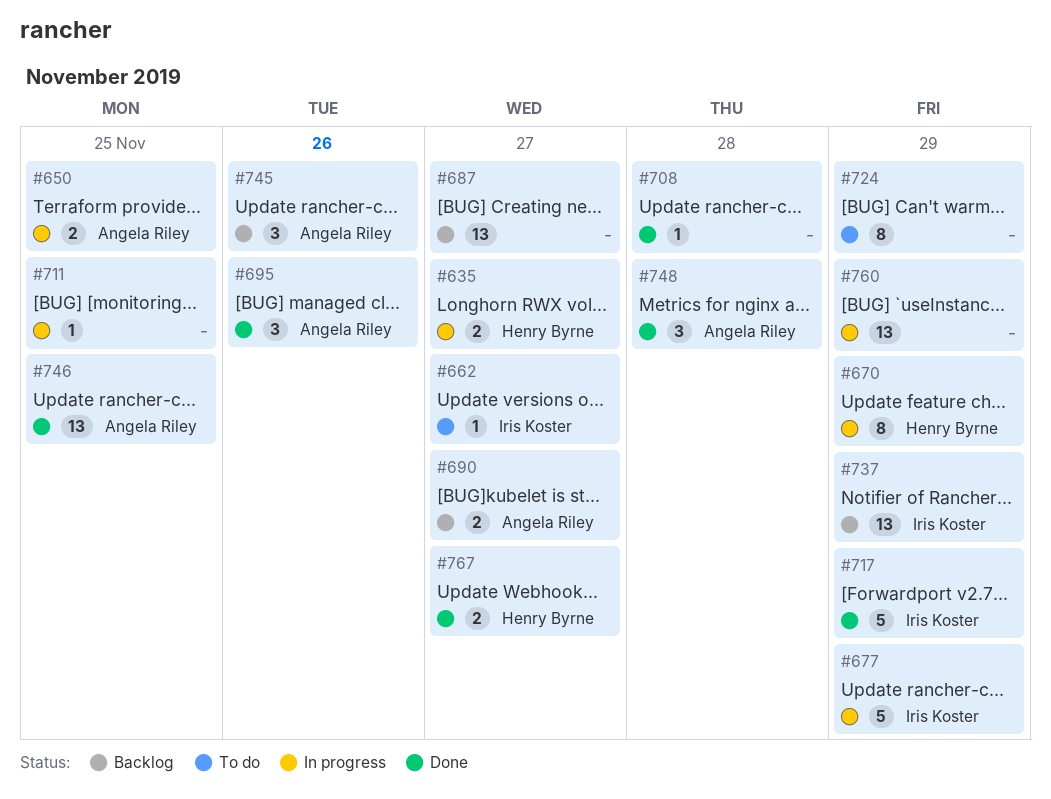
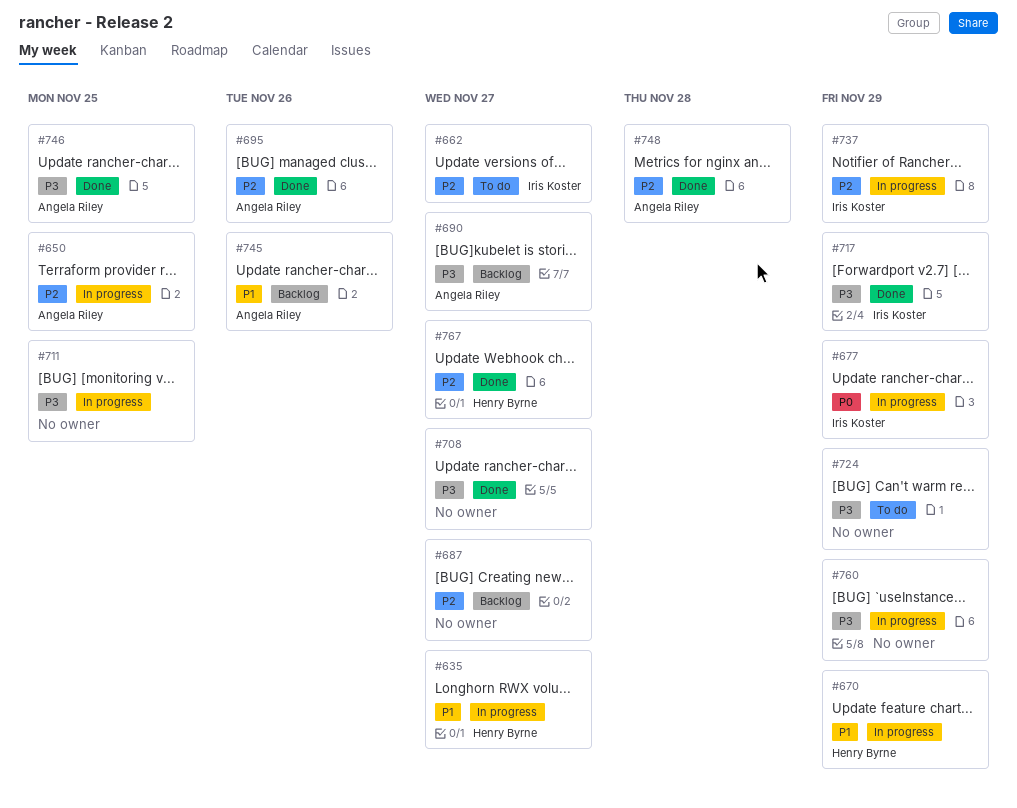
#708, due: Nov 28 -> Nov 27
#737, status: Backlog -> In progress

